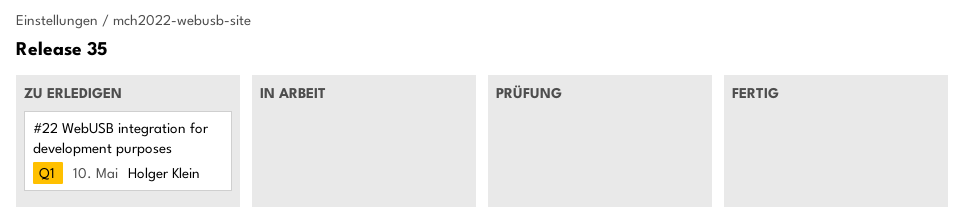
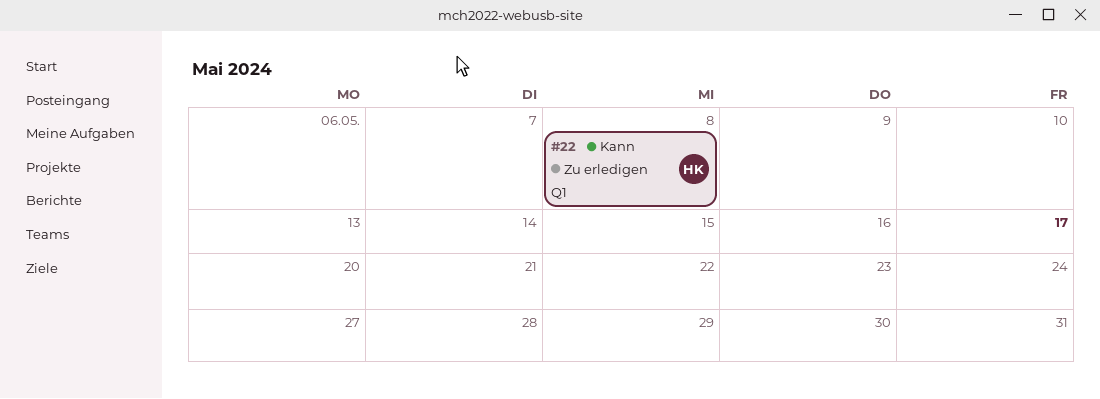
#22, due: May 10 -> May 8

